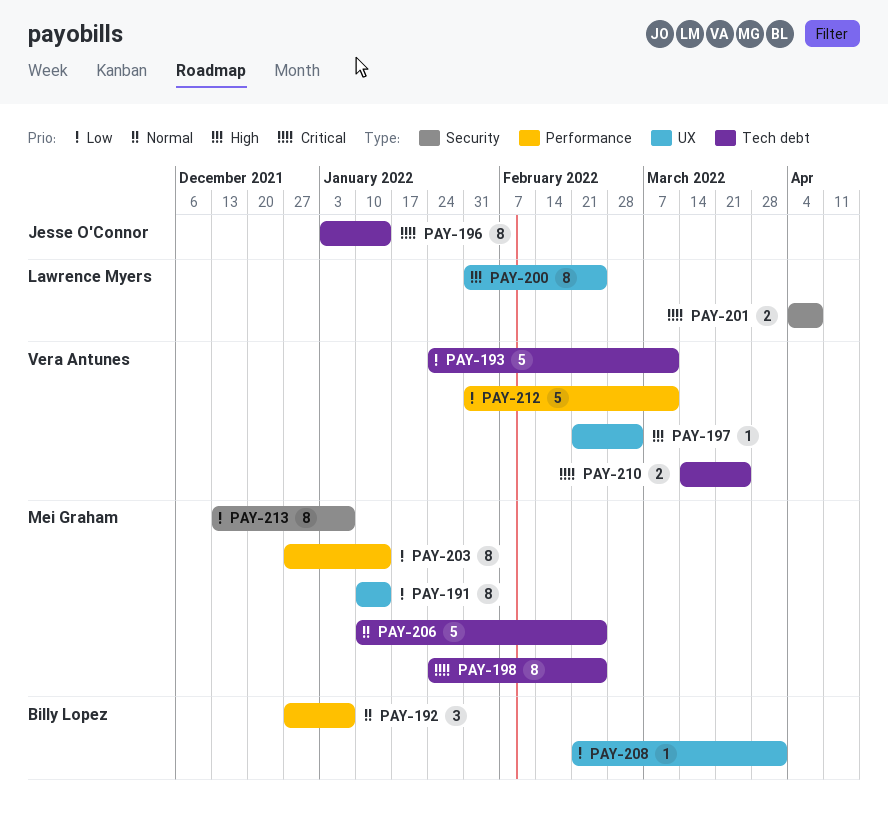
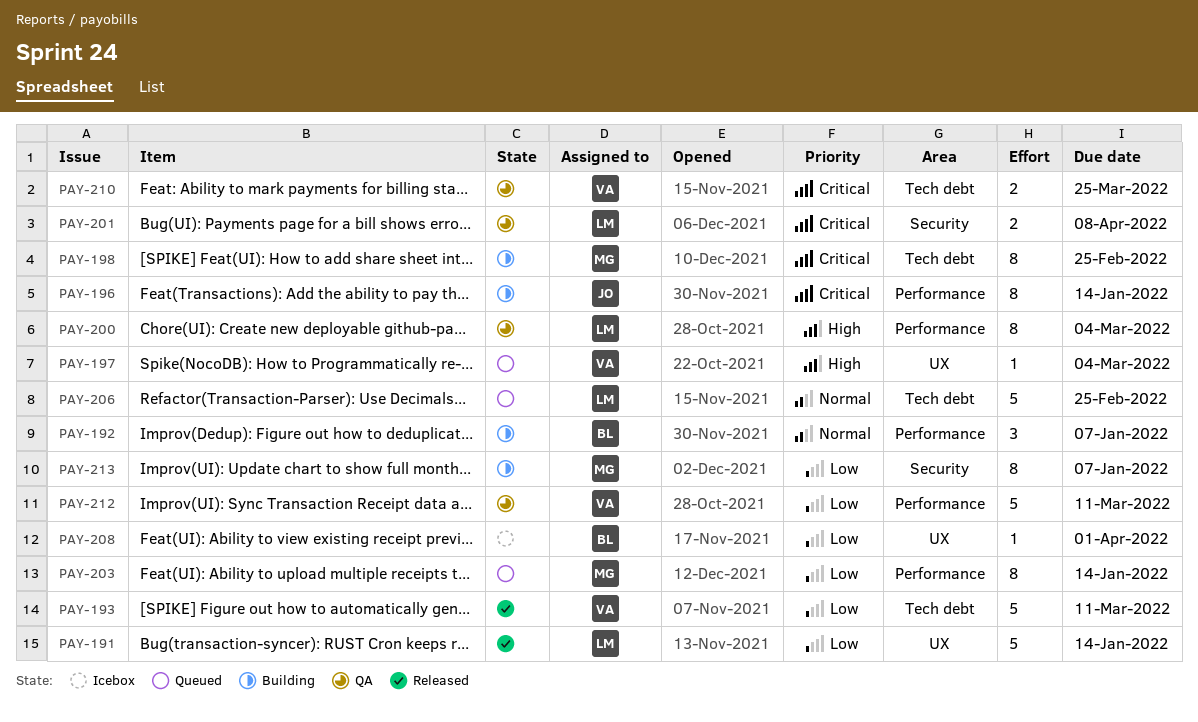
PAY-191, owner: Mei Graham -> Lawrence Myers
PAY-191, estimate: 8 -> 5
PAY-196, label: Tech debt -> Performance
PAY-200, label: UX -> Performance
PAY-200, due: Feb 25 -> Mar 4
PAY-206, owner: Mei Graham -> Lawrence Myers

